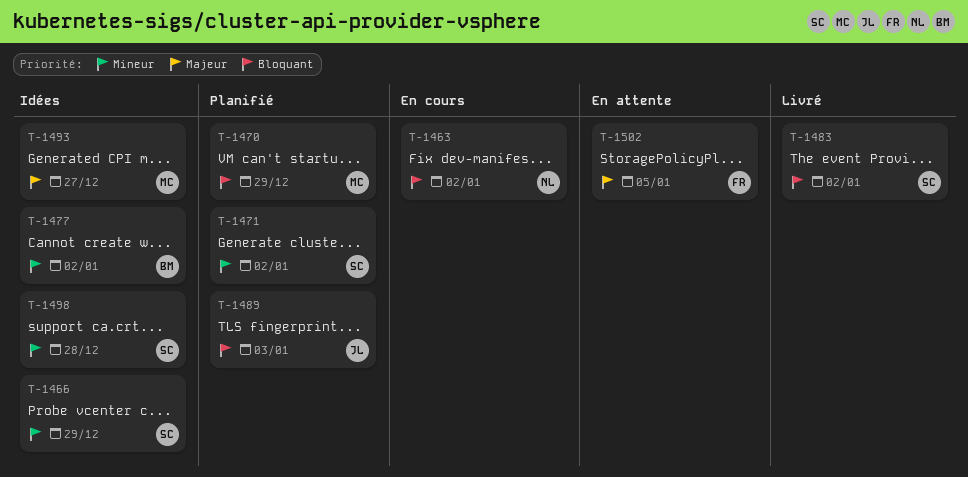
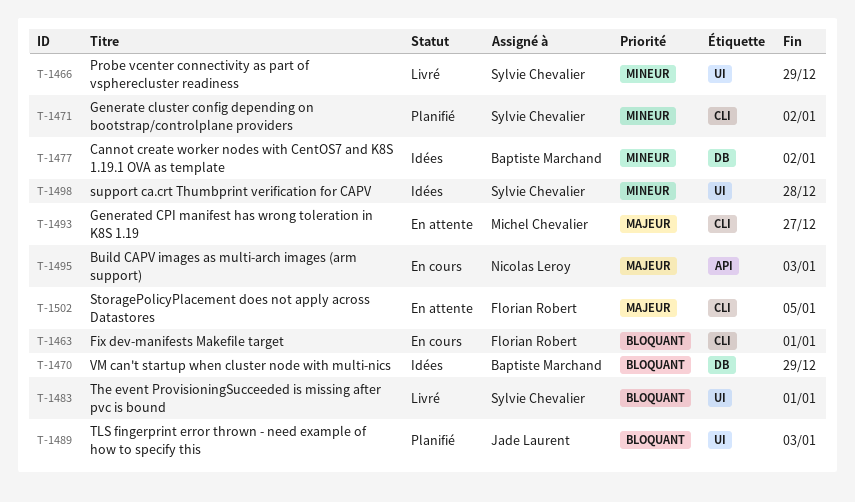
T-1463, owner: Nicolas Leroy -> Florian Robert
T-1463, due: Jan 2 -> Jan 1
T-1466, status: Idées -> Livré
T-1470, status: Planifié -> Idées
T-1470, owner: Michel Chevalier -> Baptiste Marchand
T-1483, due: Jan 2 -> Jan 1
T-1493, status: Idées -> En attente
T-1495: none -> present

